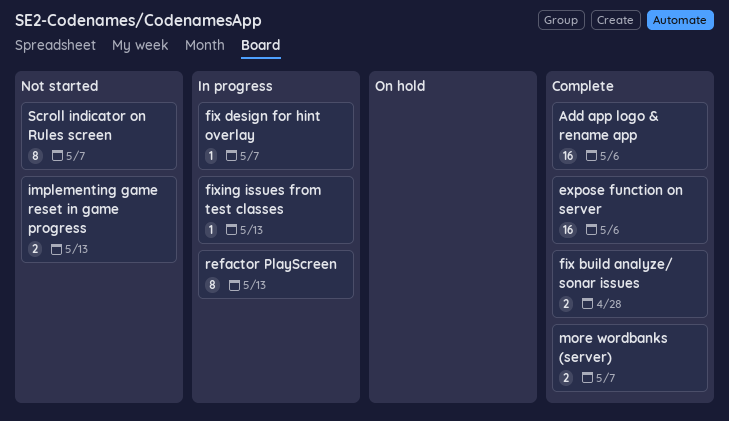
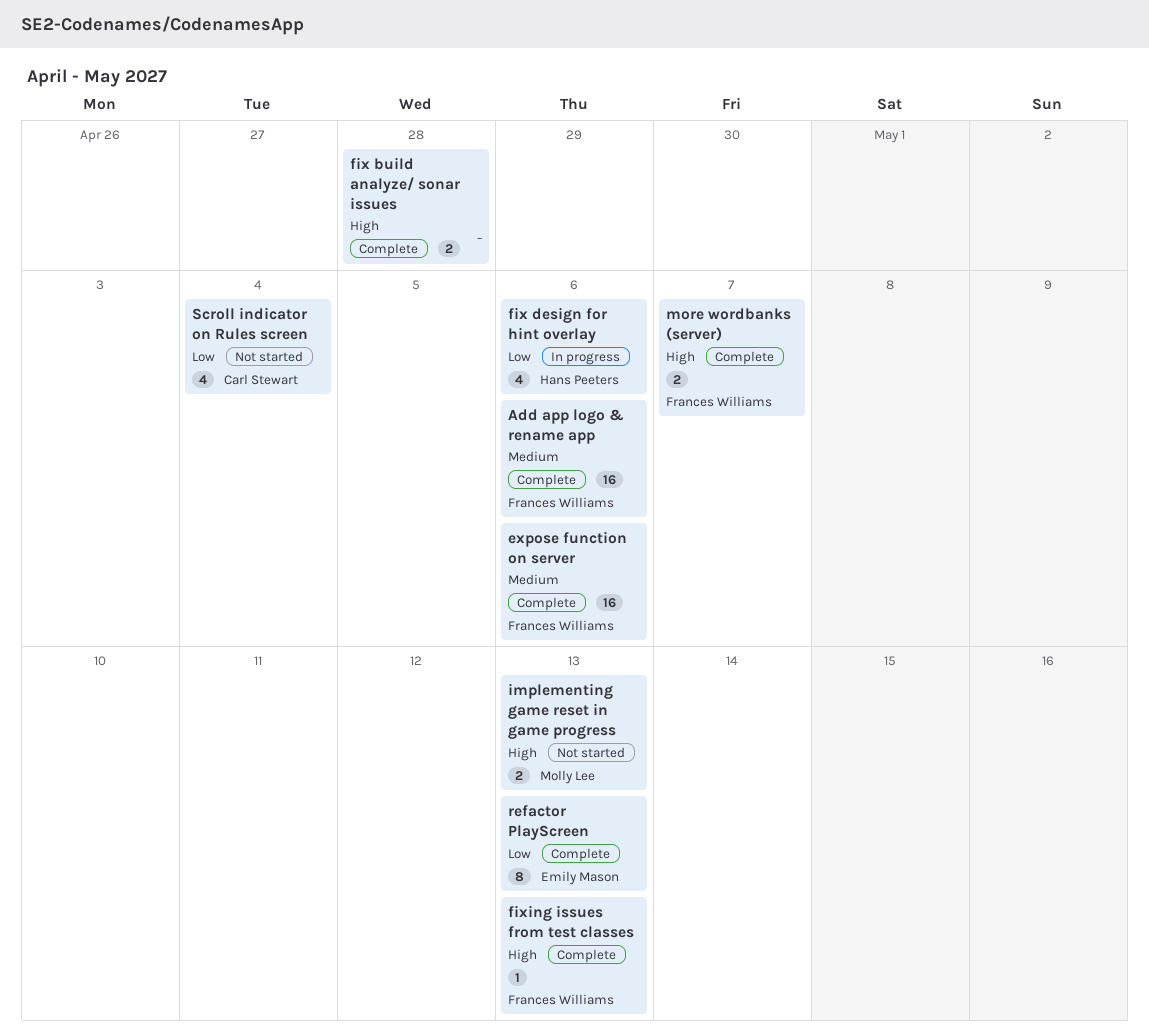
fix design for hint overlay, estimate: 1 -> 4
fix design for hint overlay, due: May 7 -> May 6
fixing issues from test classes, status: In progress -> Complete
refactor PlayScreen, status: In progress -> Complete
Scroll indicator on Rules screen, estimate: 8 -> 4
Scroll indicator on Rules screen, due: May 7 -> May 4

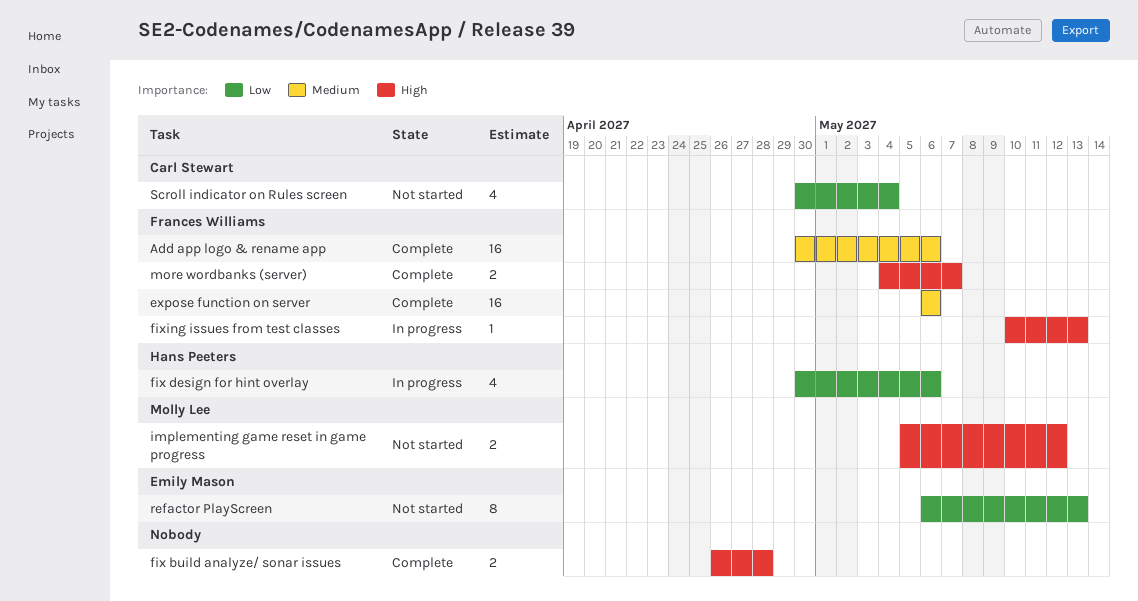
fixing issues from test classes, status: Complete -> In progress
implementing game reset in game progress, due: May 13 -> May 12
refactor PlayScreen, status: Complete -> Not started

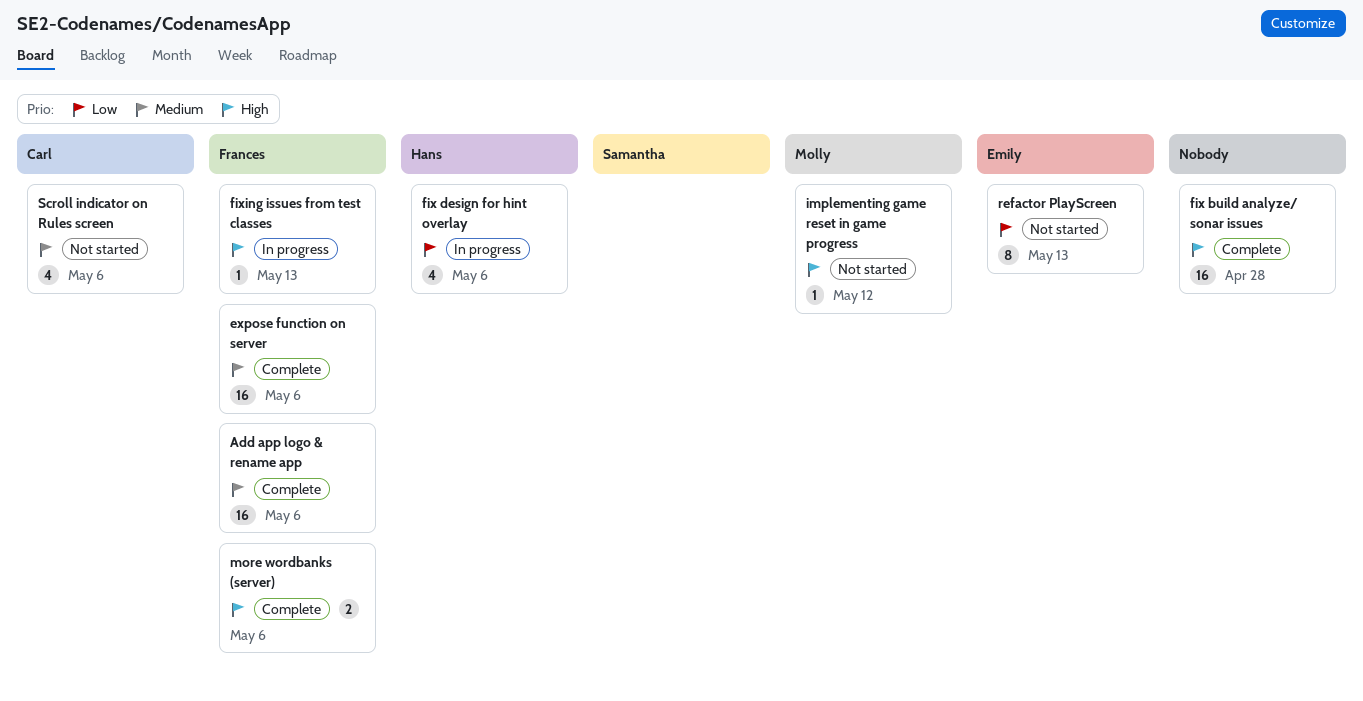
fix build analyze/ sonar issues, estimate: 2 -> 16
implementing game reset in game progress, estimate: 2 -> 1
more wordbanks (server), due: May 7 -> May 6
Scroll indicator on Rules screen, priority: Low -> Medium
Scroll indicator on Rules screen, due: May 4 -> May 6

